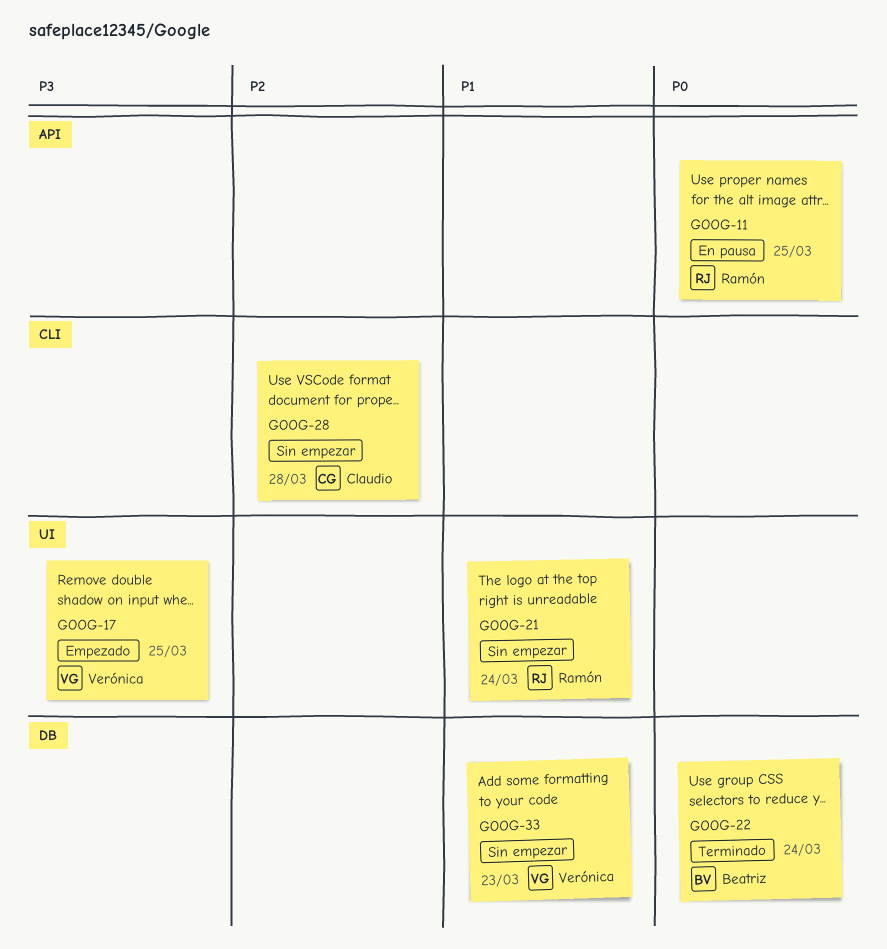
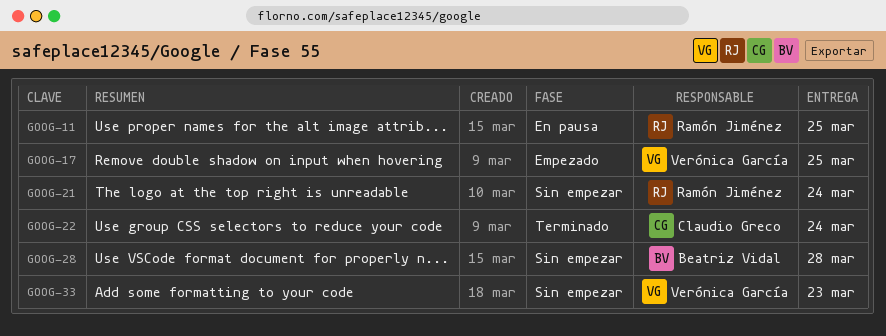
GOOG-22, owner: Beatriz Vidal -> Claudio Greco
GOOG-28, owner: Claudio Greco -> Beatriz Vidal

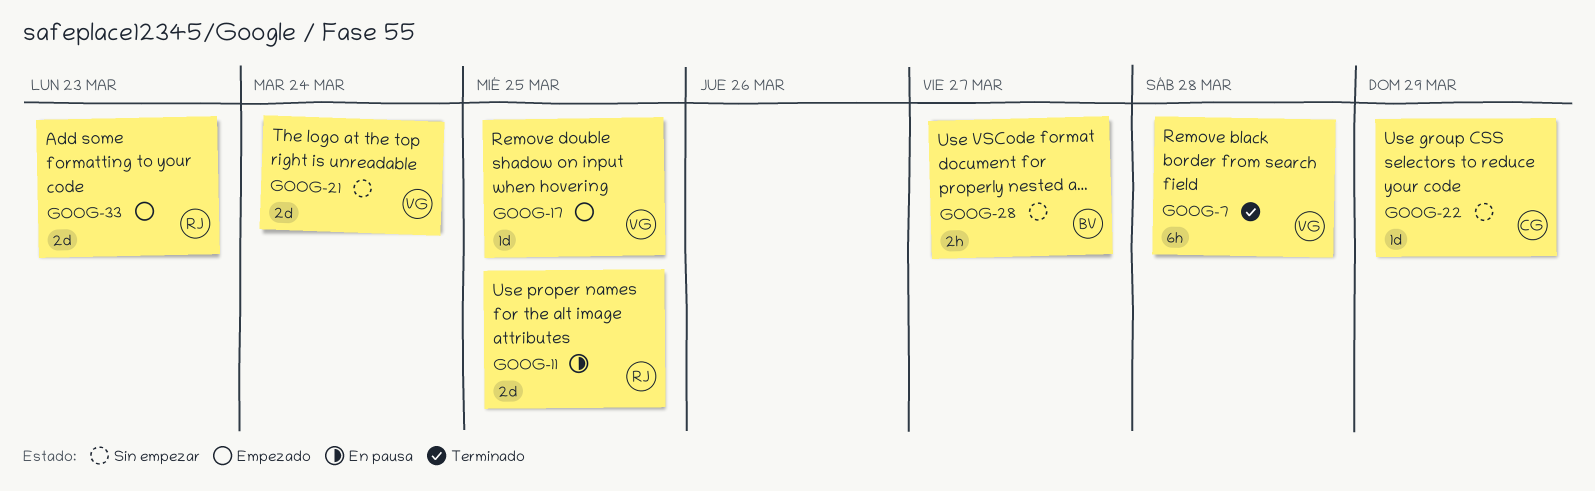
GOOG-7: none -> present
GOOG-21, owner: Ramón Jiménez -> Verónica García
GOOG-22, status: Terminado -> Sin empezar
GOOG-22, due: Mar 24 -> Mar 29
GOOG-28, due: Mar 28 -> Mar 27
GOOG-33, status: Sin empezar -> Empezado
GOOG-33, owner: Verónica García -> Ramón Jiménez

